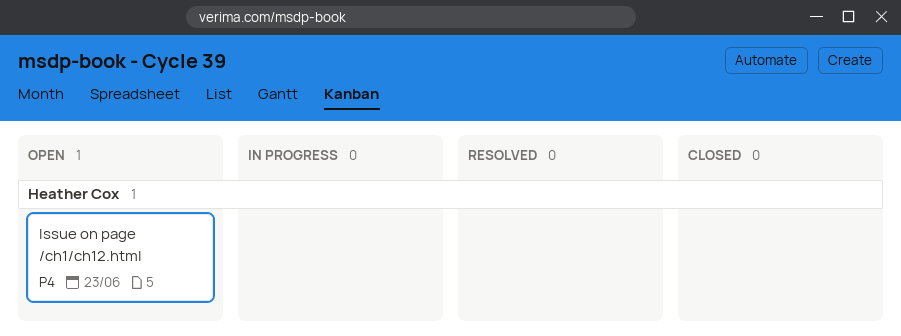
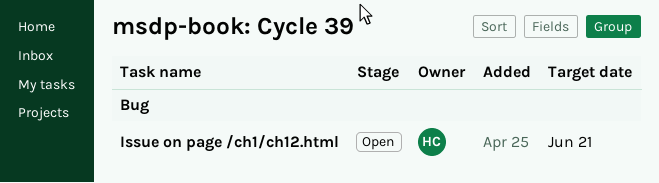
Issue on page /ch1/ch12.html, due: Jun 23 -> Jun 21

